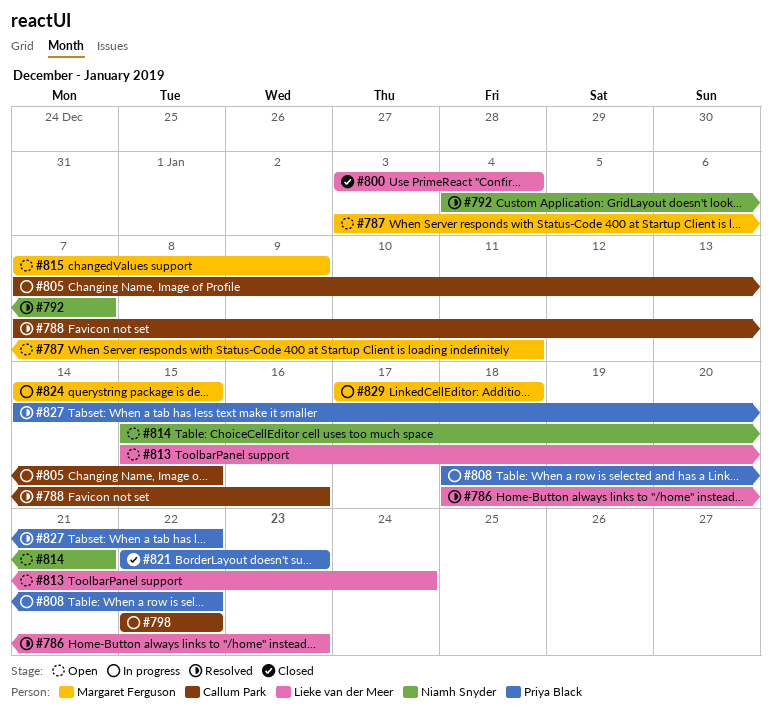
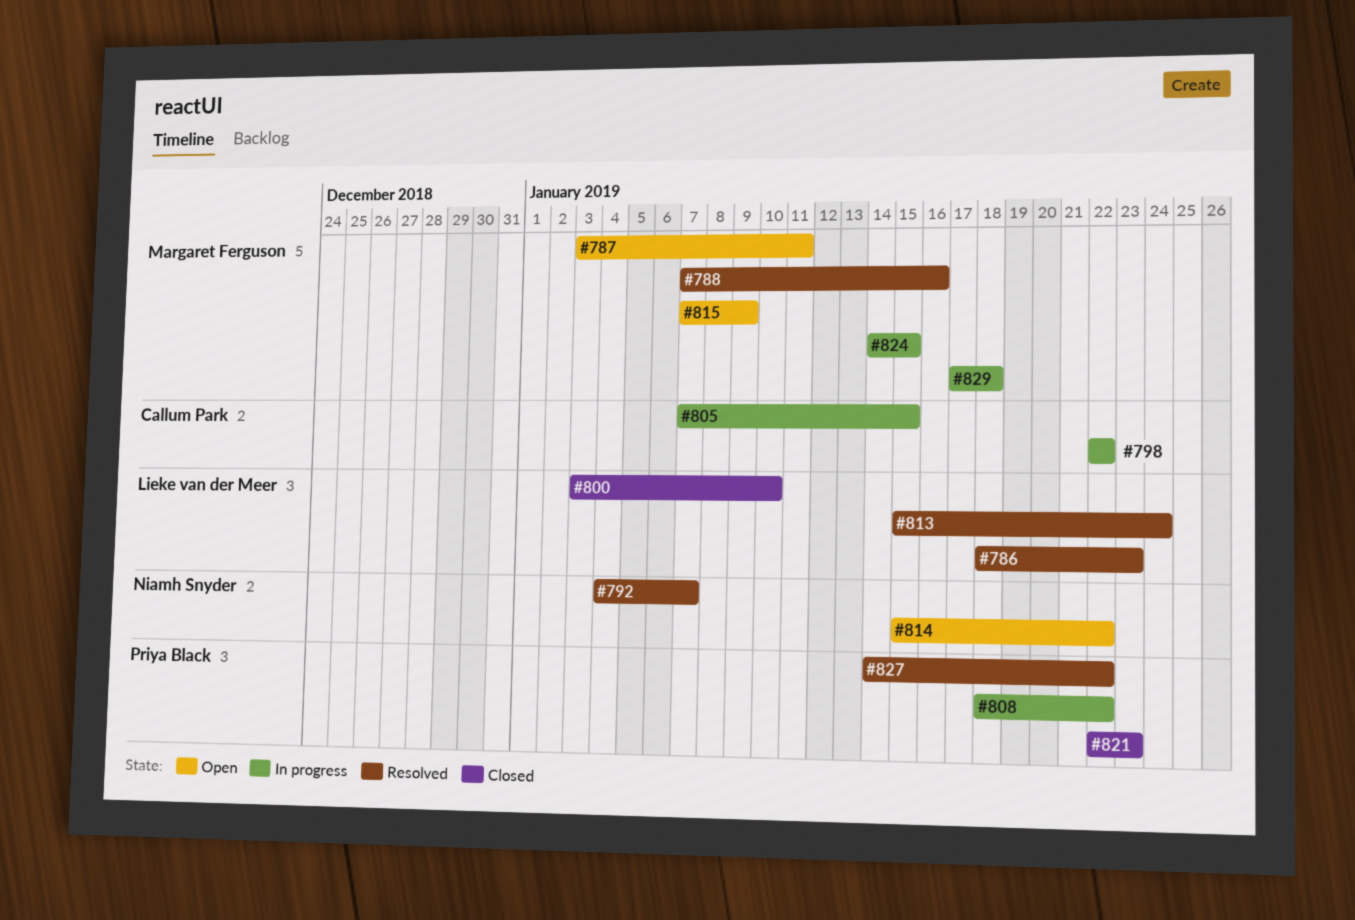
#788, owner: Callum Park -> Margaret Ferguson
#800, due: Jan 4 -> Jan 10
#813, status: Open -> Resolved
#814, due: Jan 21 -> Jan 22

